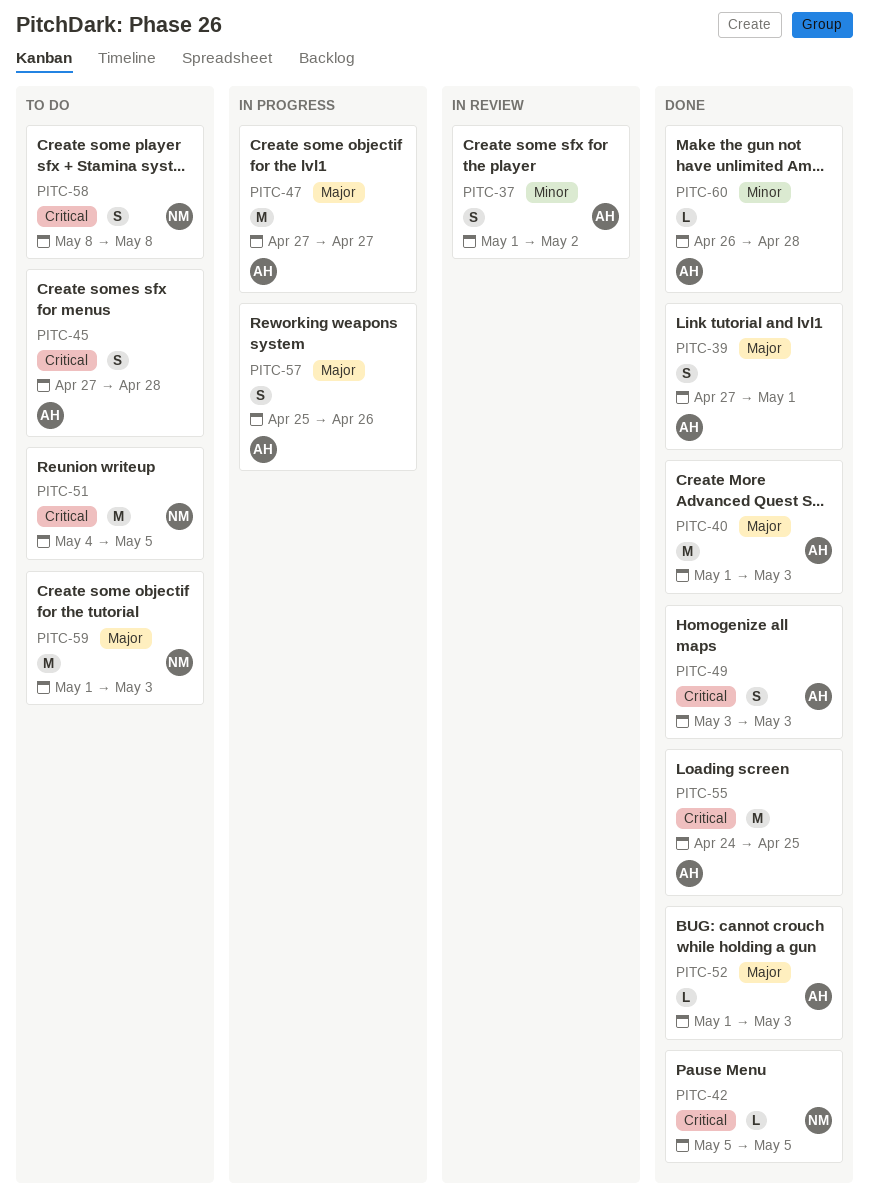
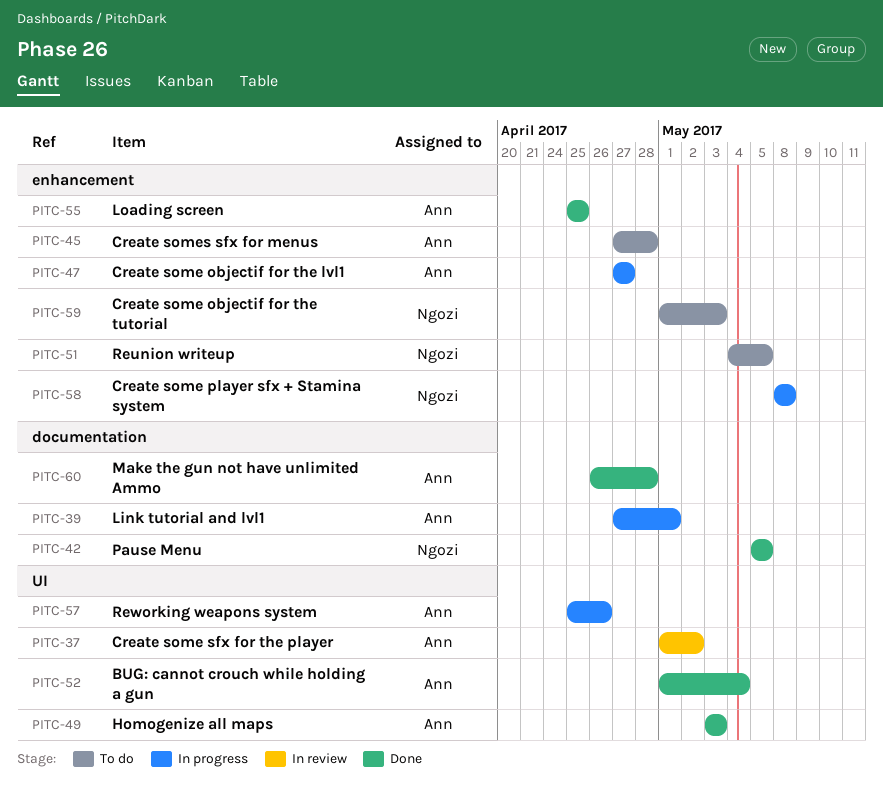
PITC-39, status: Done -> In progress
PITC-40: present -> none
PITC-52, due: May 3 -> May 4
PITC-55, start: Apr 24 -> Apr 25
PITC-58, status: To do -> In progress

